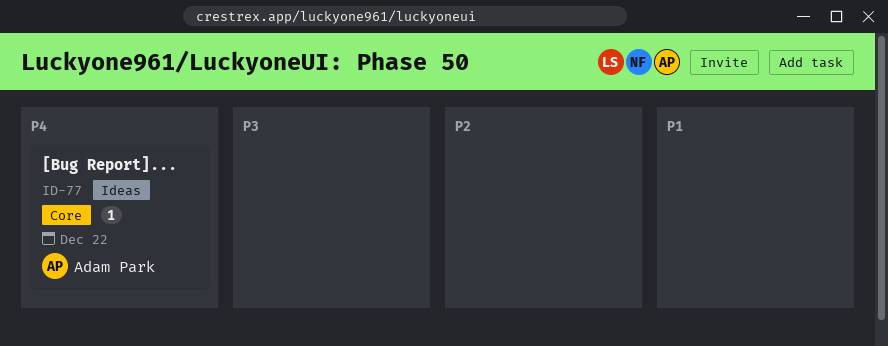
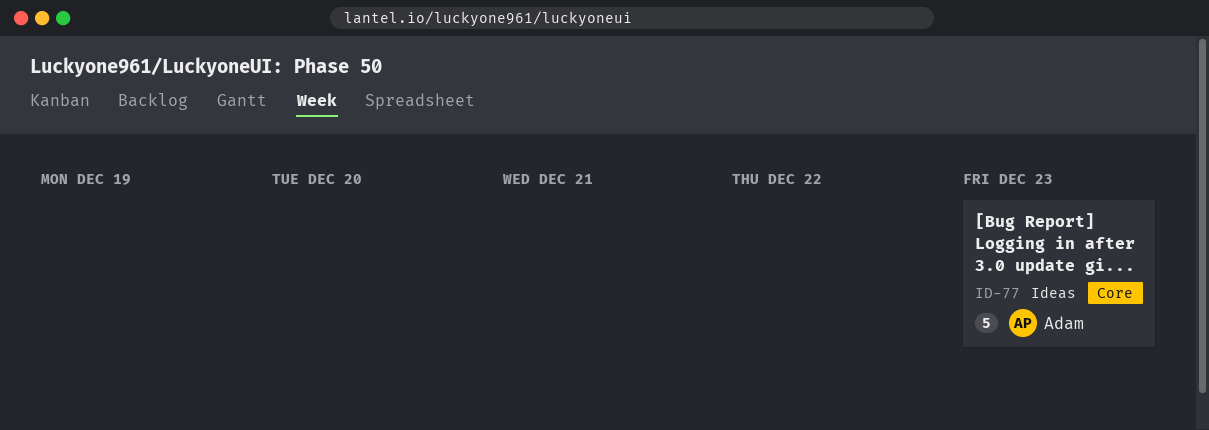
ID-77, estimate: 1 -> 5
ID-77, due: Dec 22 -> Dec 23

